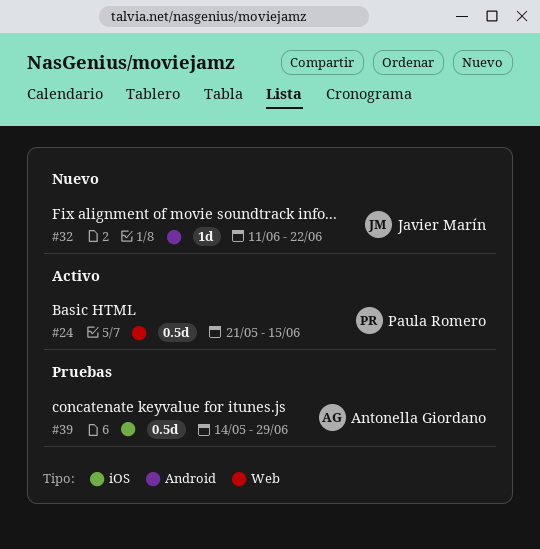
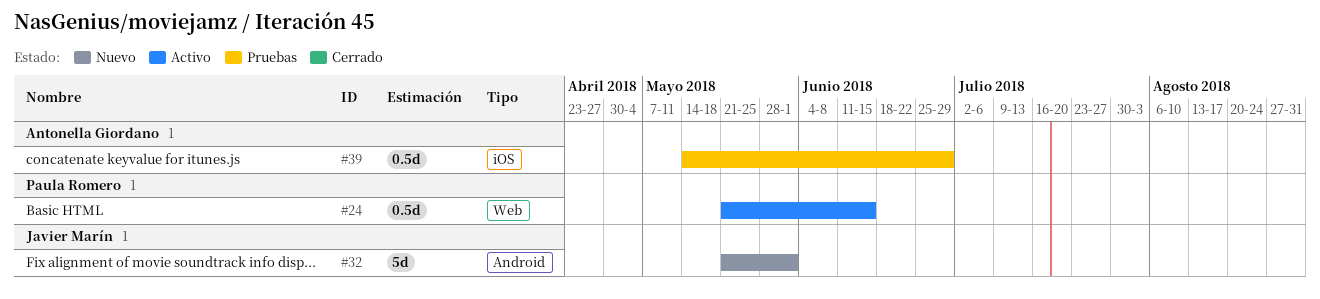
#32, estimate: 1d -> 5d
#32, start: Jun 11 -> May 21
#32, due: Jun 22 -> Jun 1

